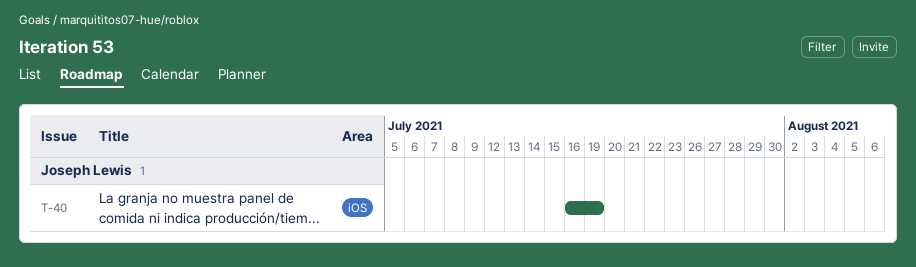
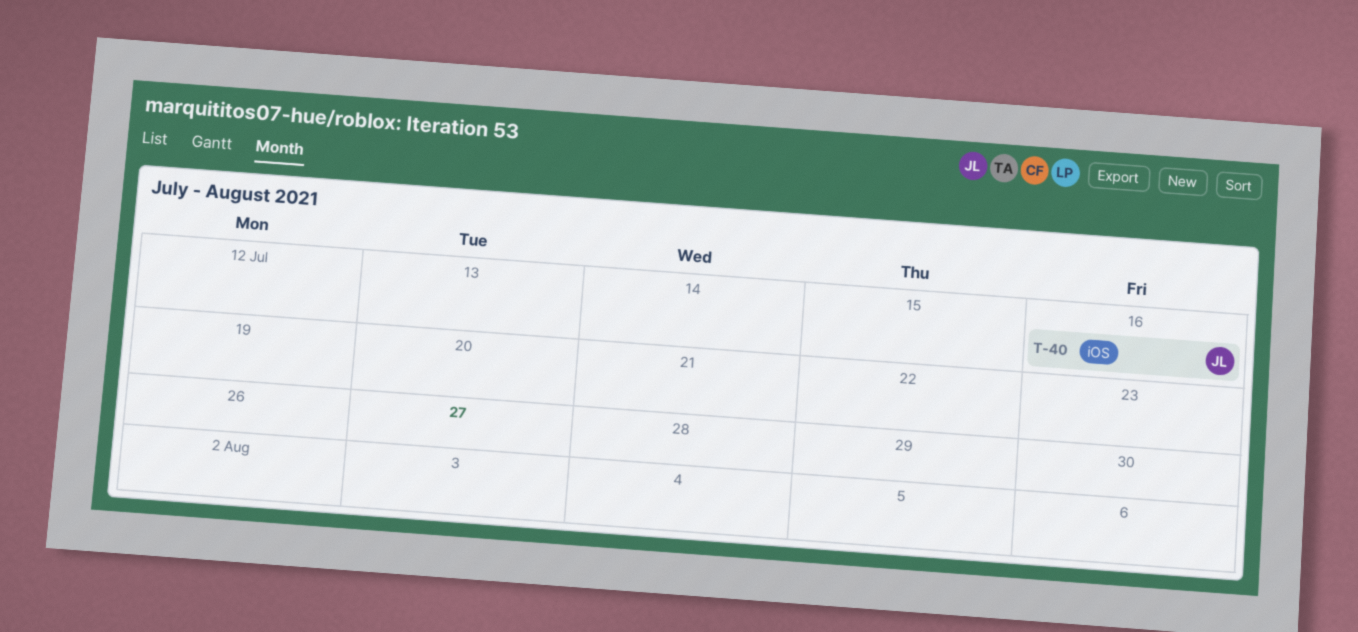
T-40, due: Jul 19 -> Jul 16

